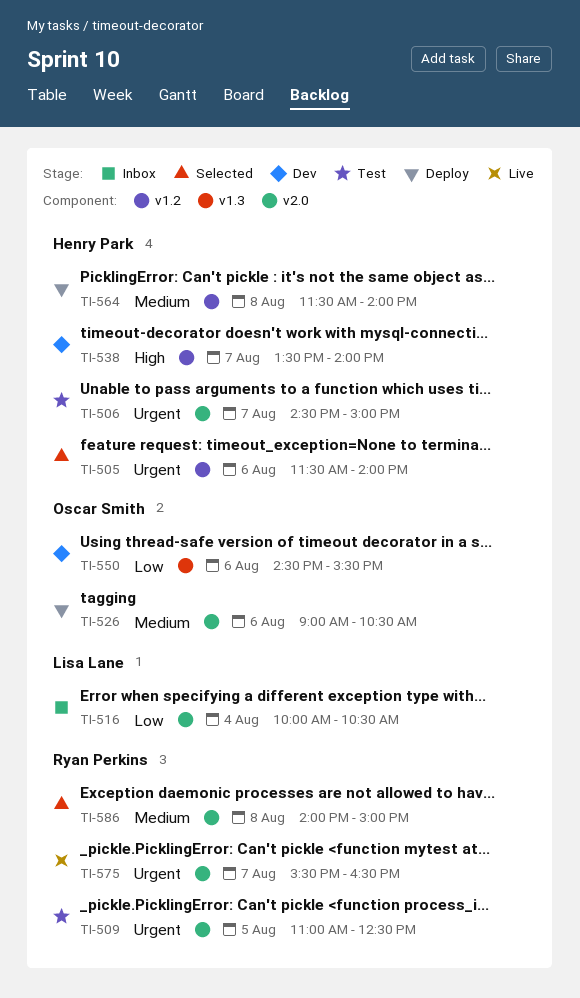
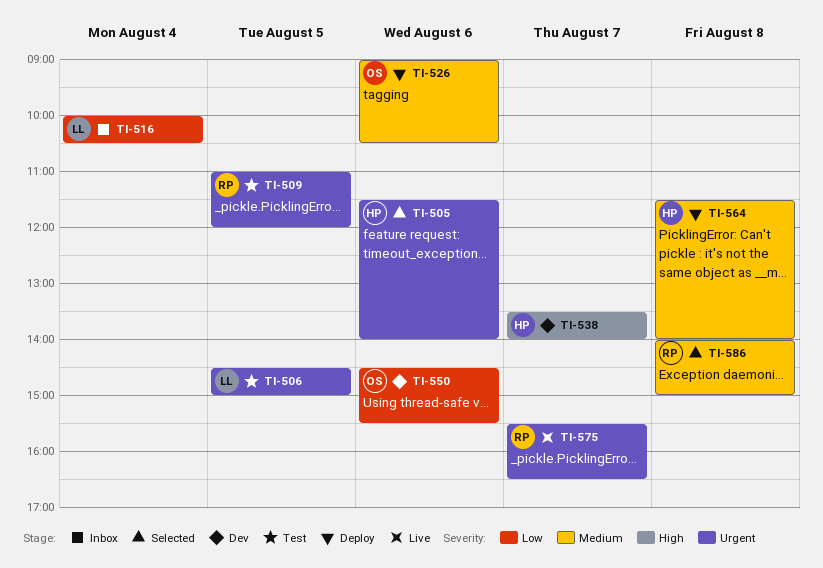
TI-506, owner: Henry Park -> Lisa Lane
TI-506, day: Aug 7 -> Aug 5
TI-509, ends: 12:30 -> 12:00

